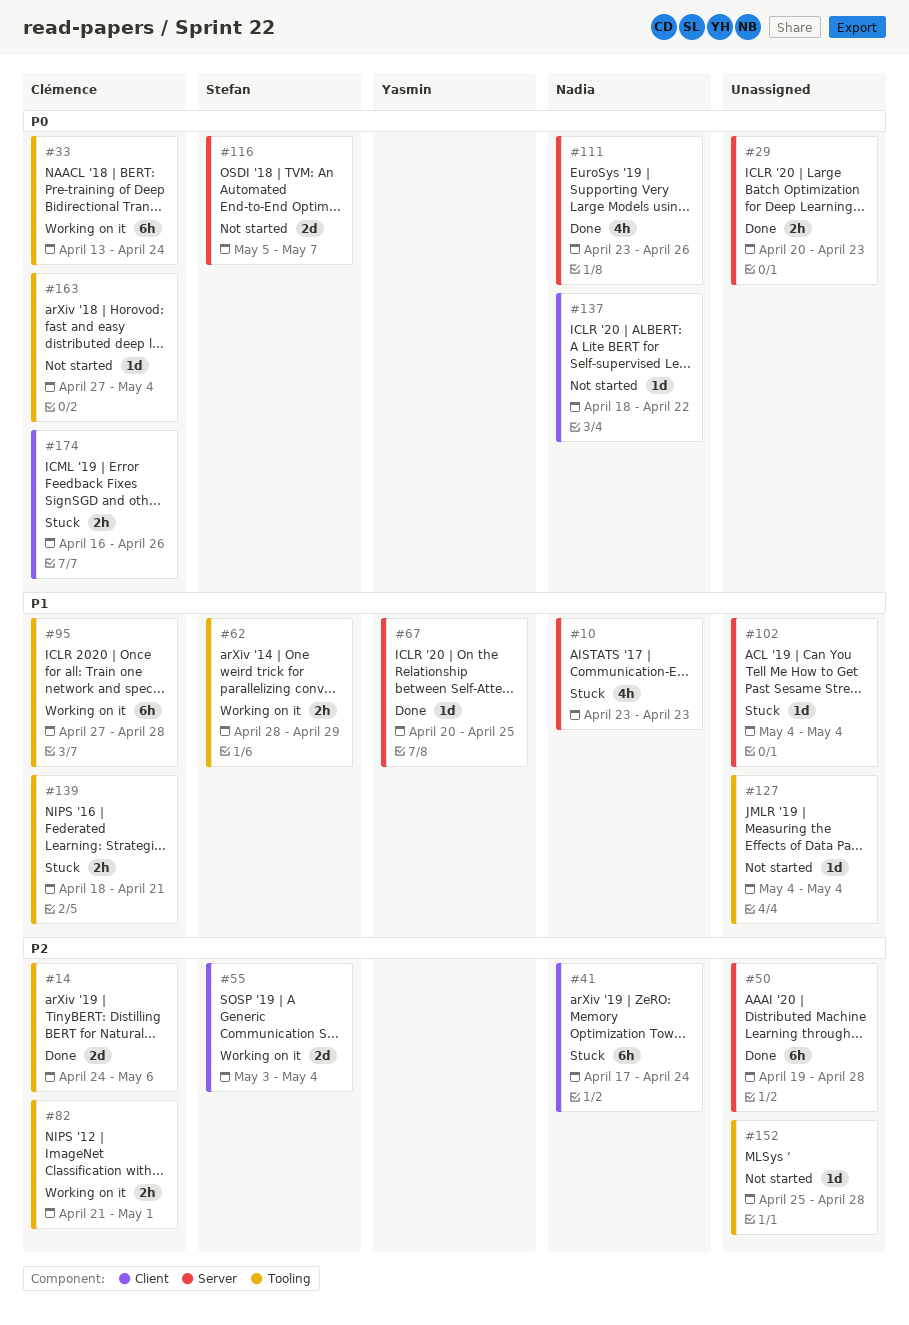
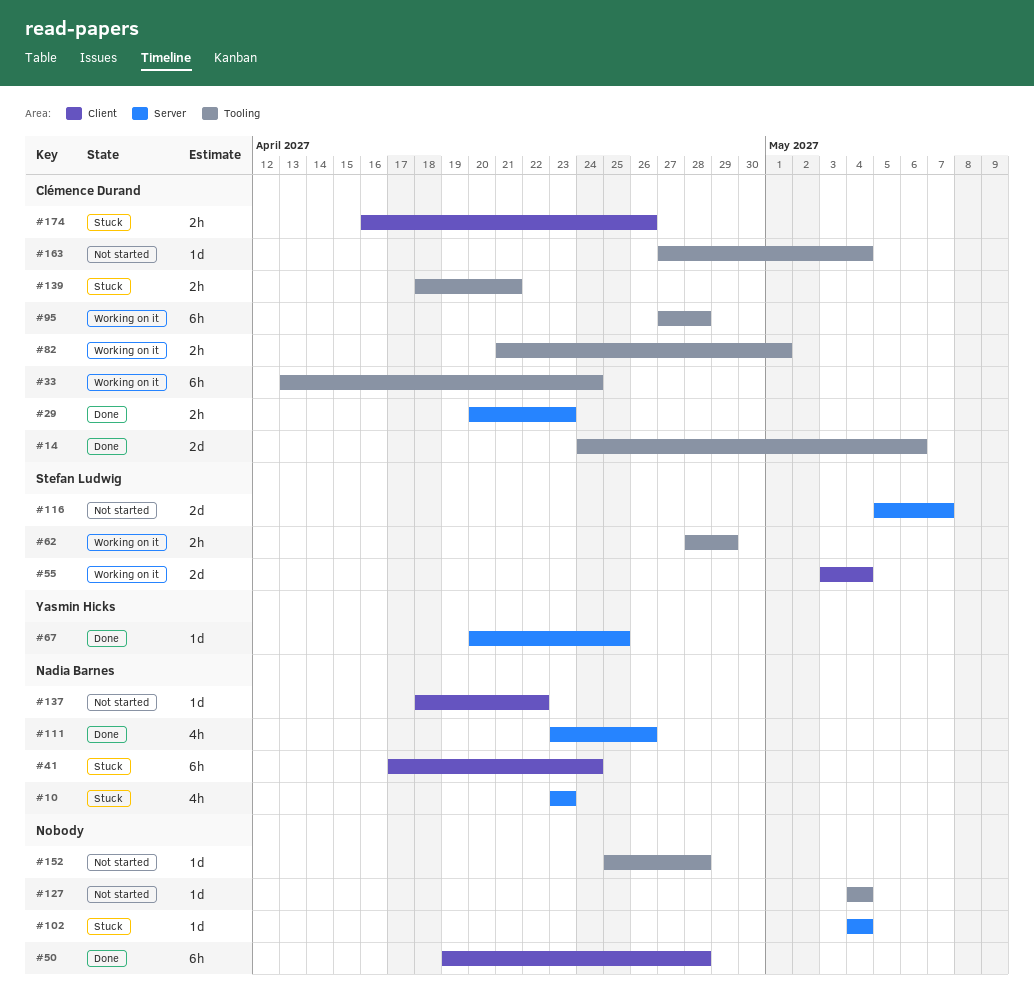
#29, owner: none -> Clémence Durand
#50, label: Server -> Client

